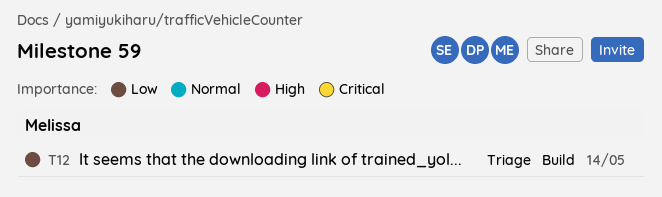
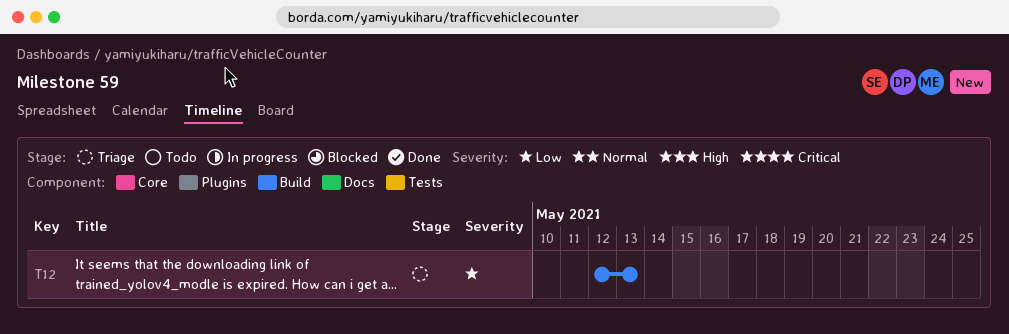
T12, due: May 14 -> May 13

